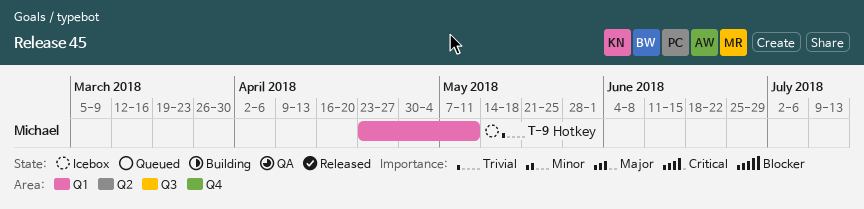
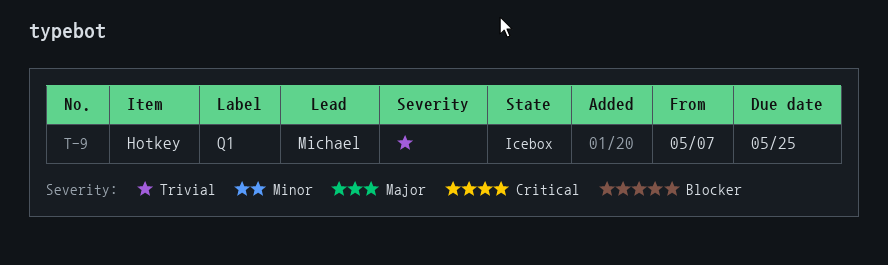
T-9, start: Apr 23 -> May 7
T-9, due: May 11 -> May 25

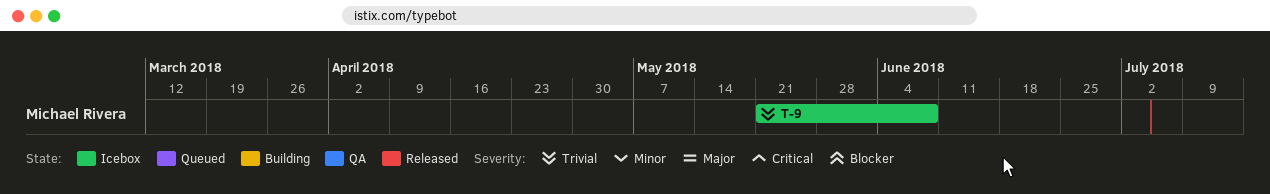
T-9, start: May 7 -> May 21
T-9, due: May 25 -> Jun 8

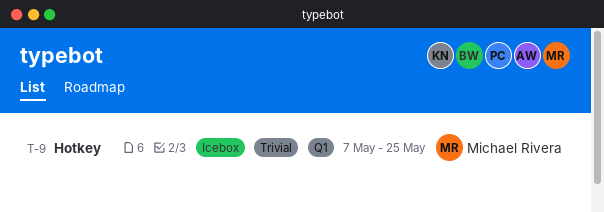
T-9, start: May 21 -> May 7
T-9, due: Jun 8 -> May 25

